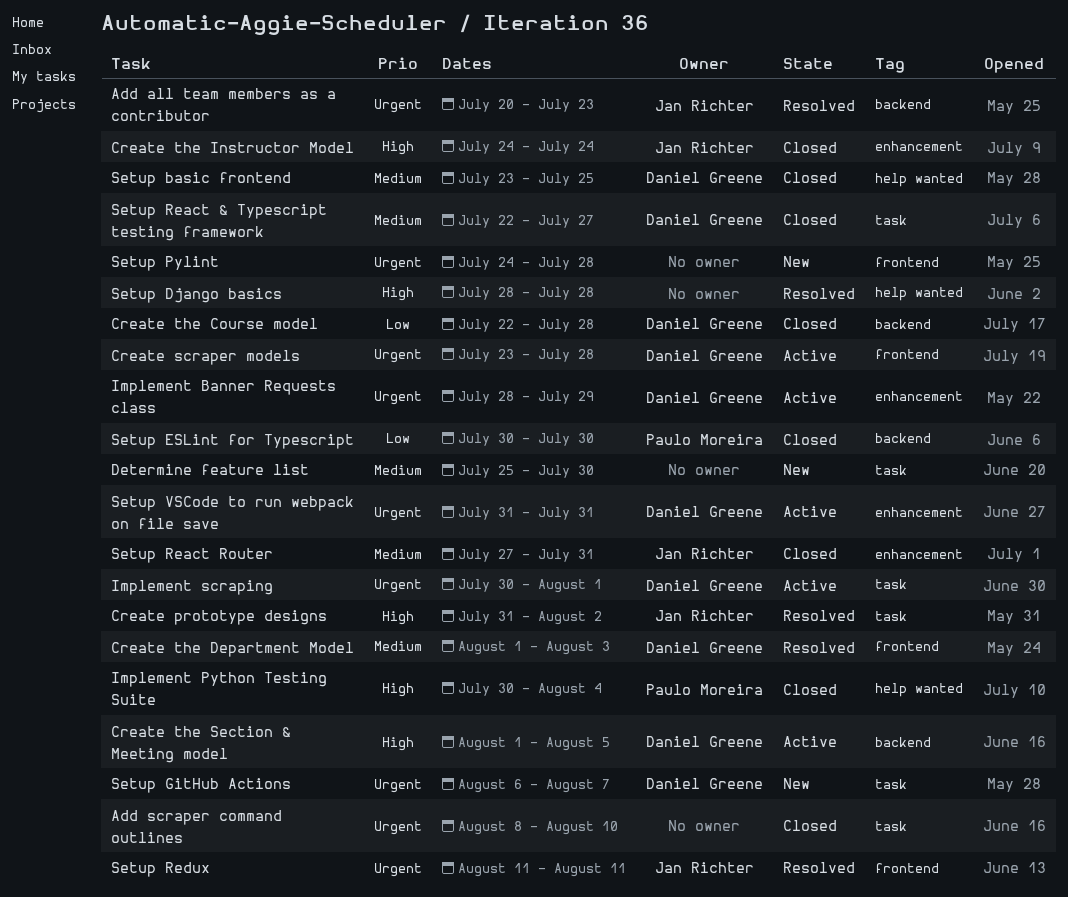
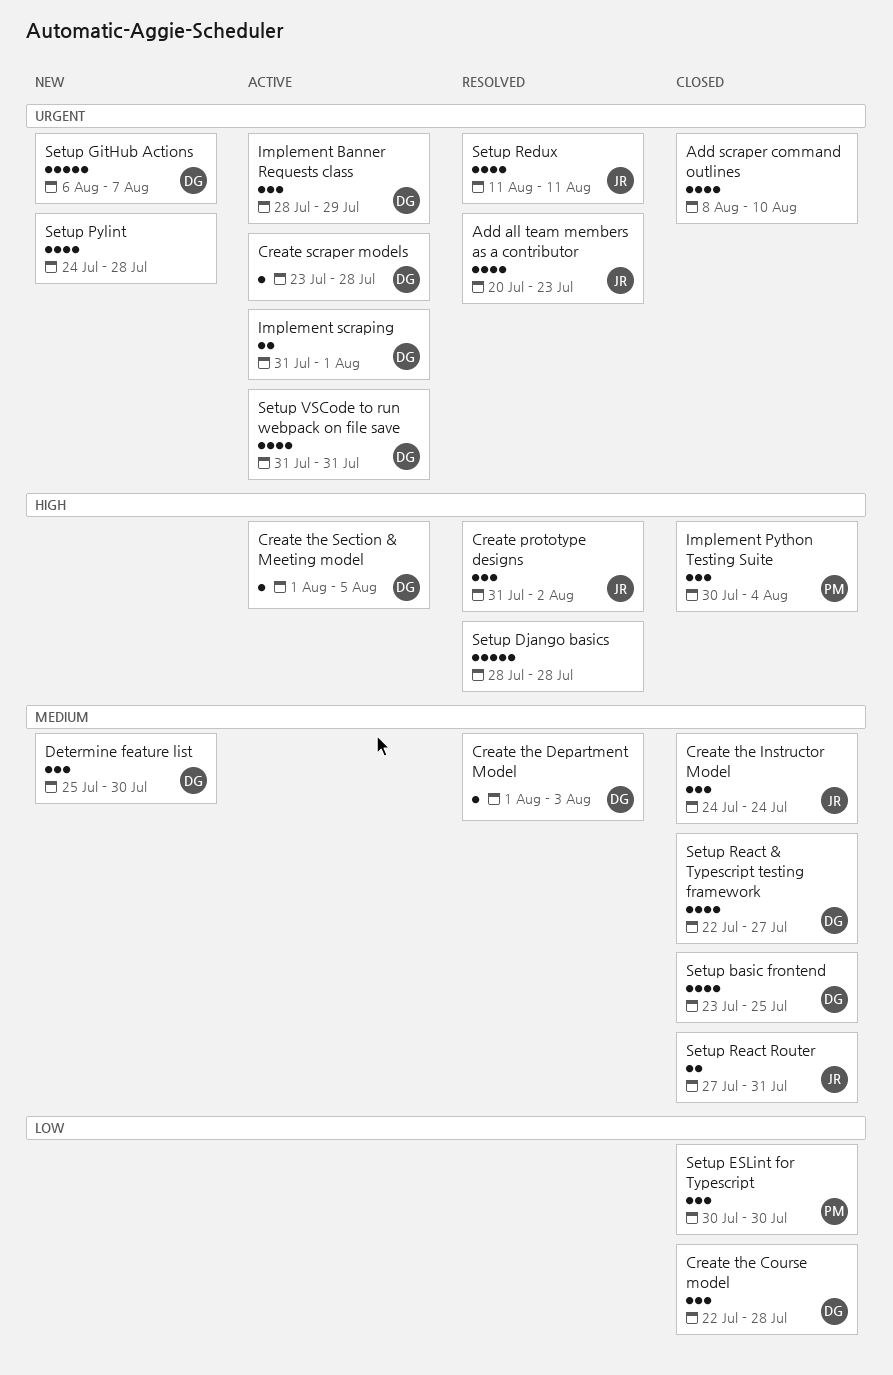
Create the Instructor Model, priority: High -> Medium
Determine feature list, owner: none -> Daniel Greene
Implement scraping, start: Jul 30 -> Jul 31

